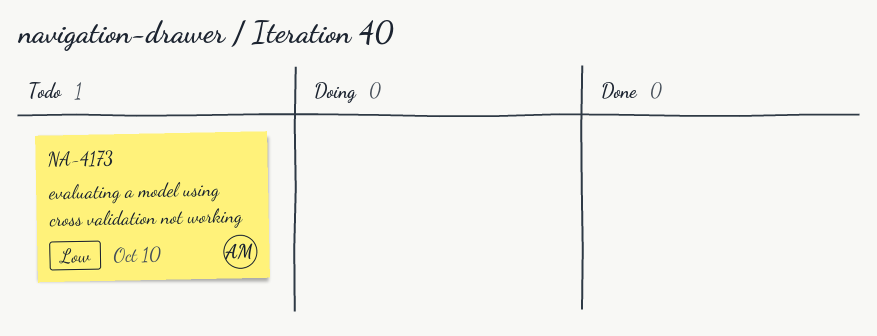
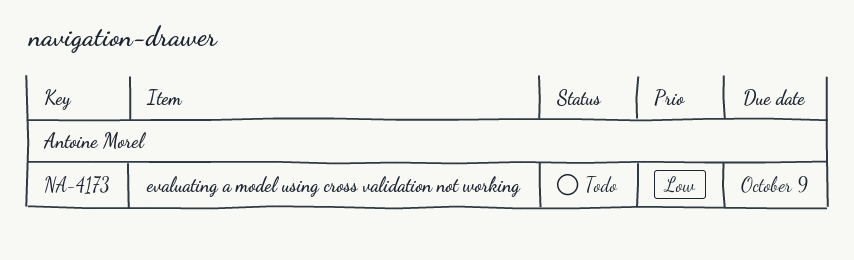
NA-4173, due: Oct 10 -> Oct 9

